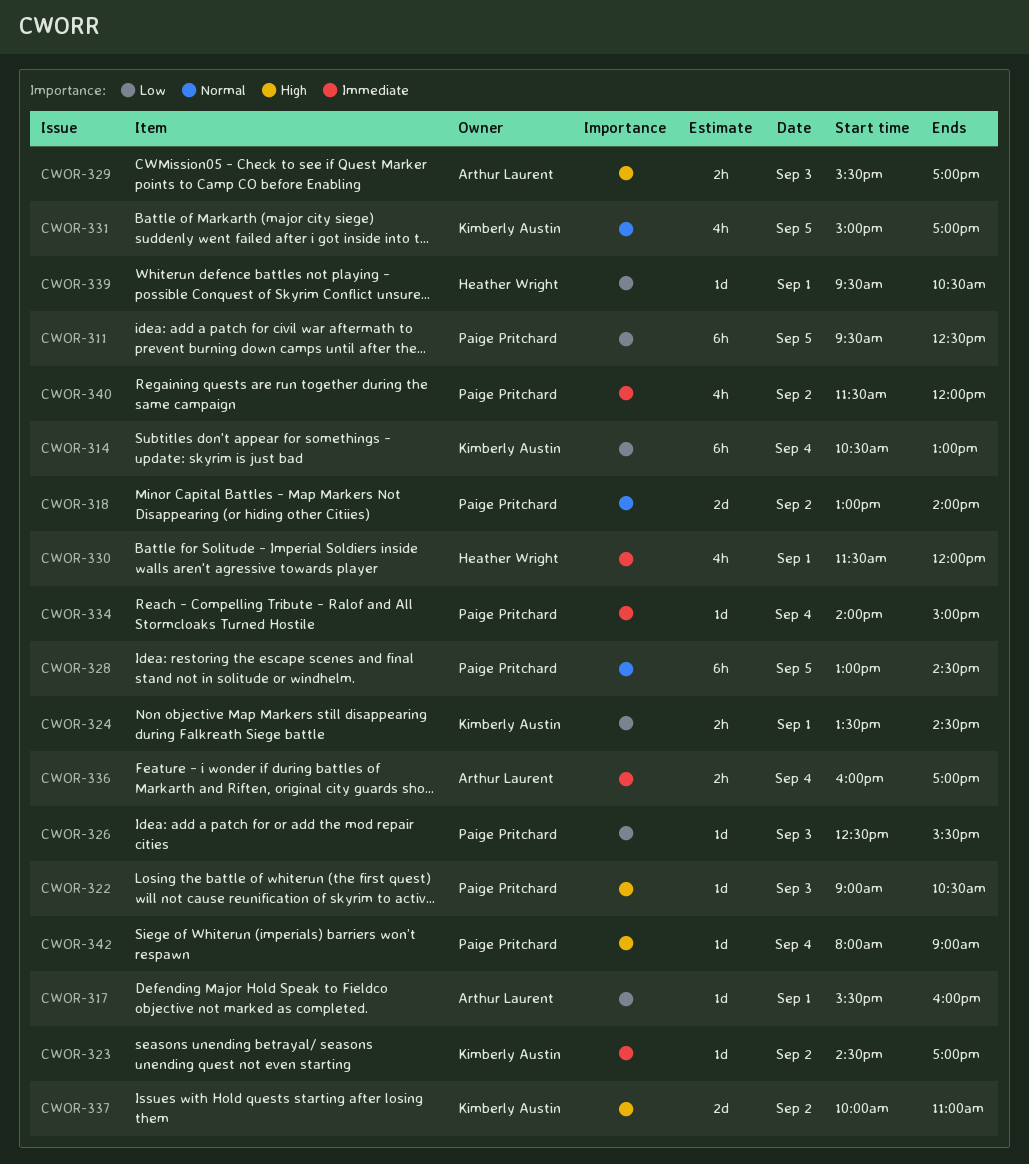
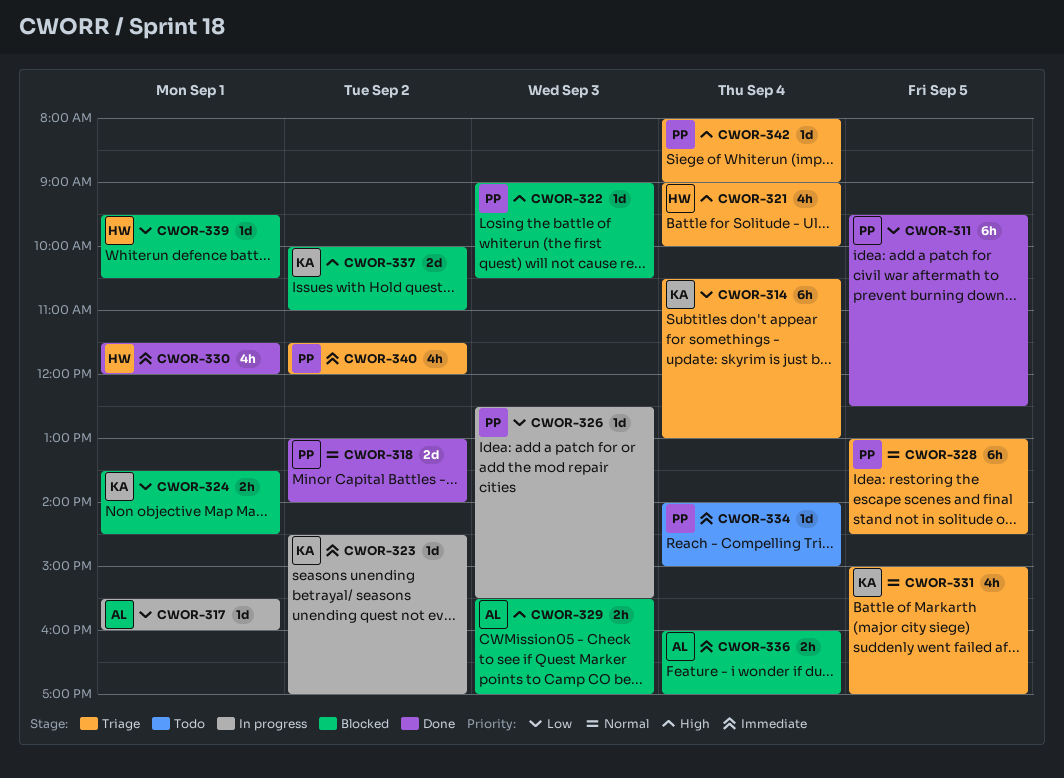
CWOR-321: none -> present

